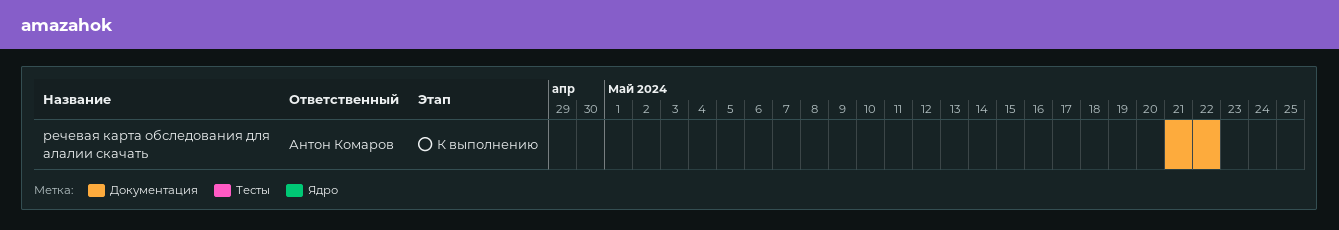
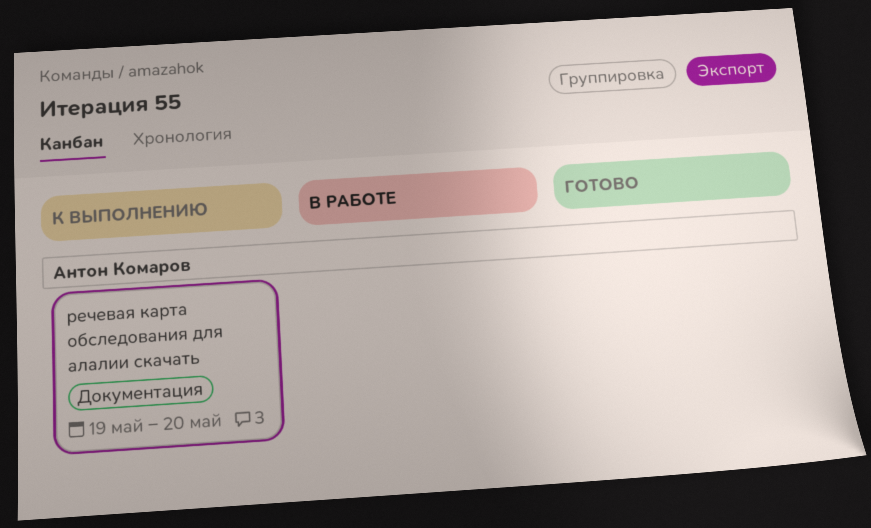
речевая карта обследования для алалии скачать, start: May 21 -> May 19
речевая карта обследования для алалии скачать, due: May 22 -> May 20

